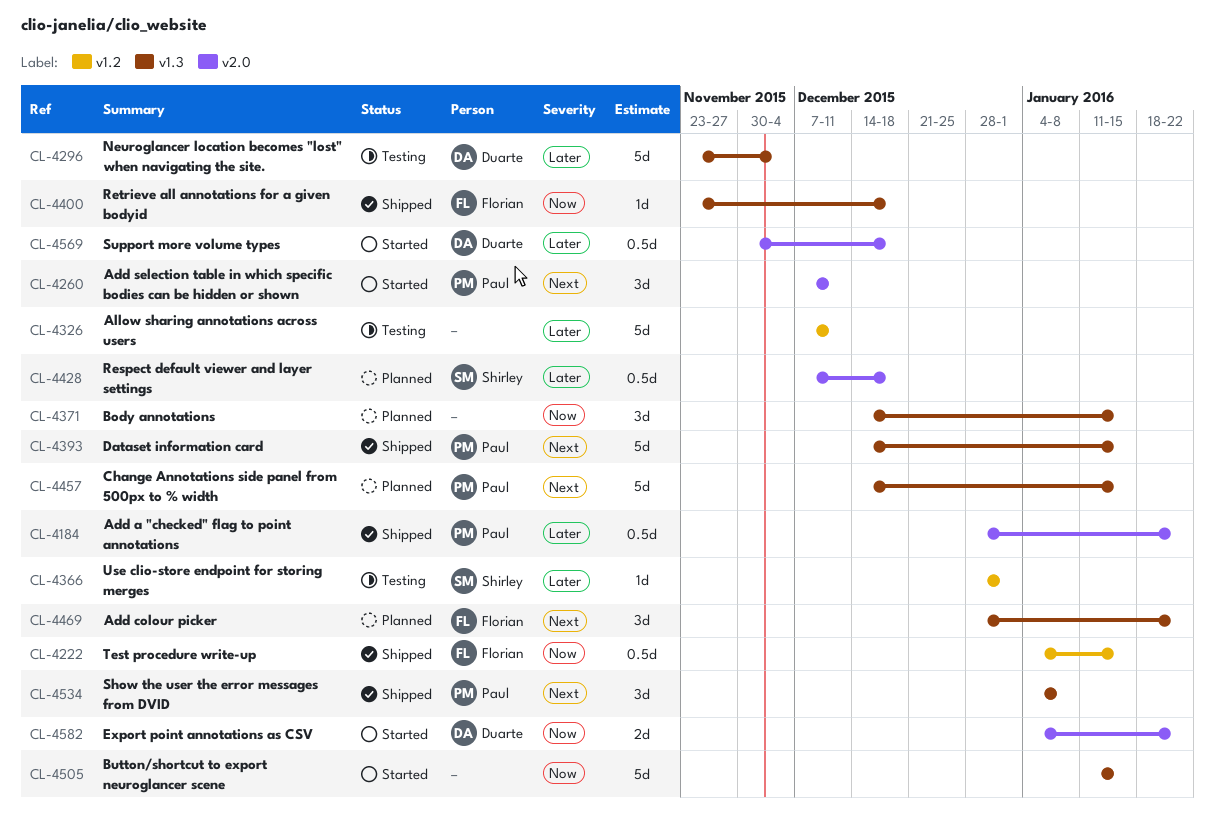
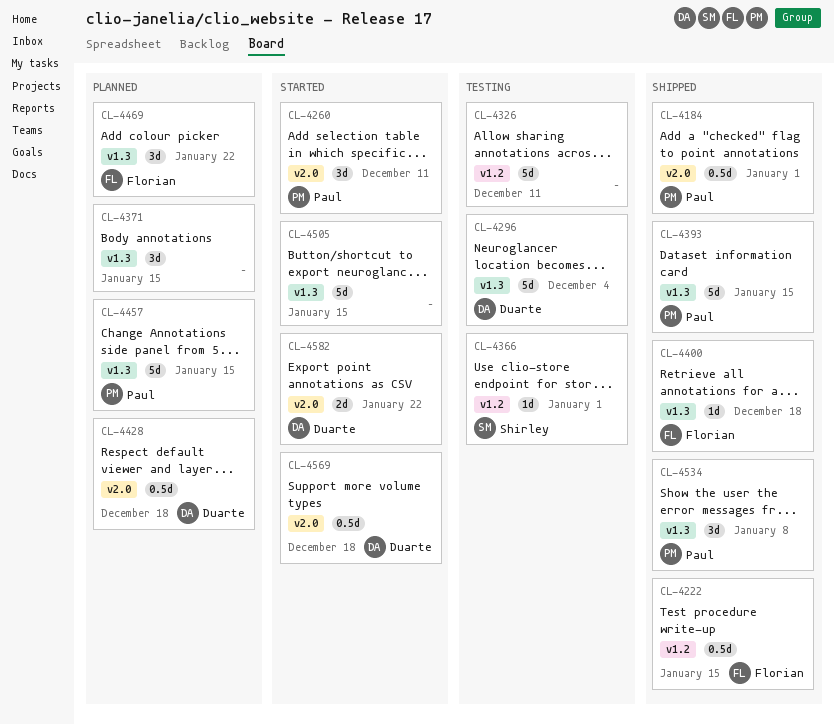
CL-4184, due: Jan 22 -> Jan 1
CL-4428, owner: Shirley -> Duarte

